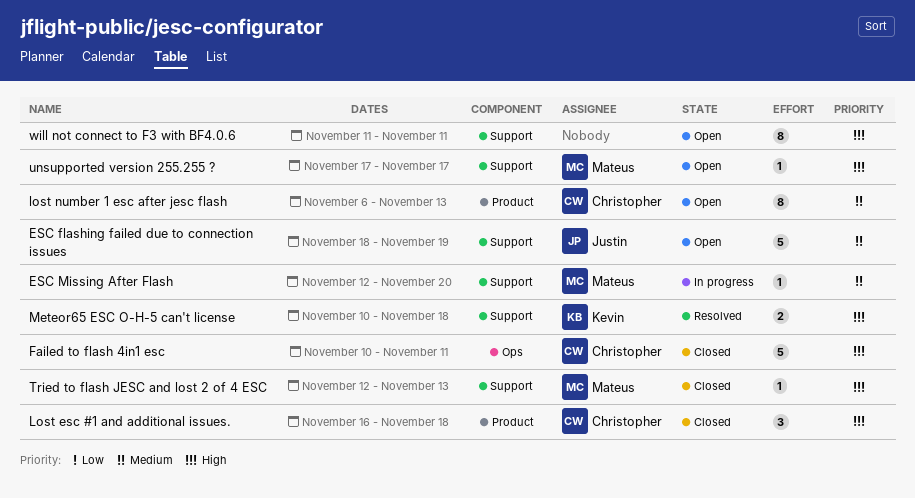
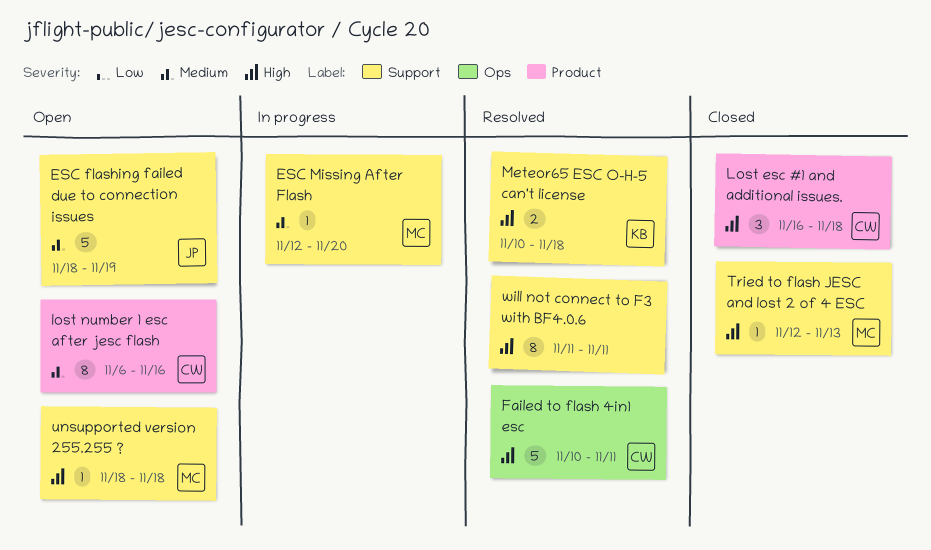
Failed to flash 4in1 esc, status: Closed -> Resolved
lost number 1 esc after jesc flash, due: Nov 13 -> Nov 16
unsupported version 255.255 ?, start: Nov 17 -> Nov 18
unsupported version 255.255 ?, due: Nov 17 -> Nov 18
will not connect to F3 with BF4.0.6, status: Open -> Resolved

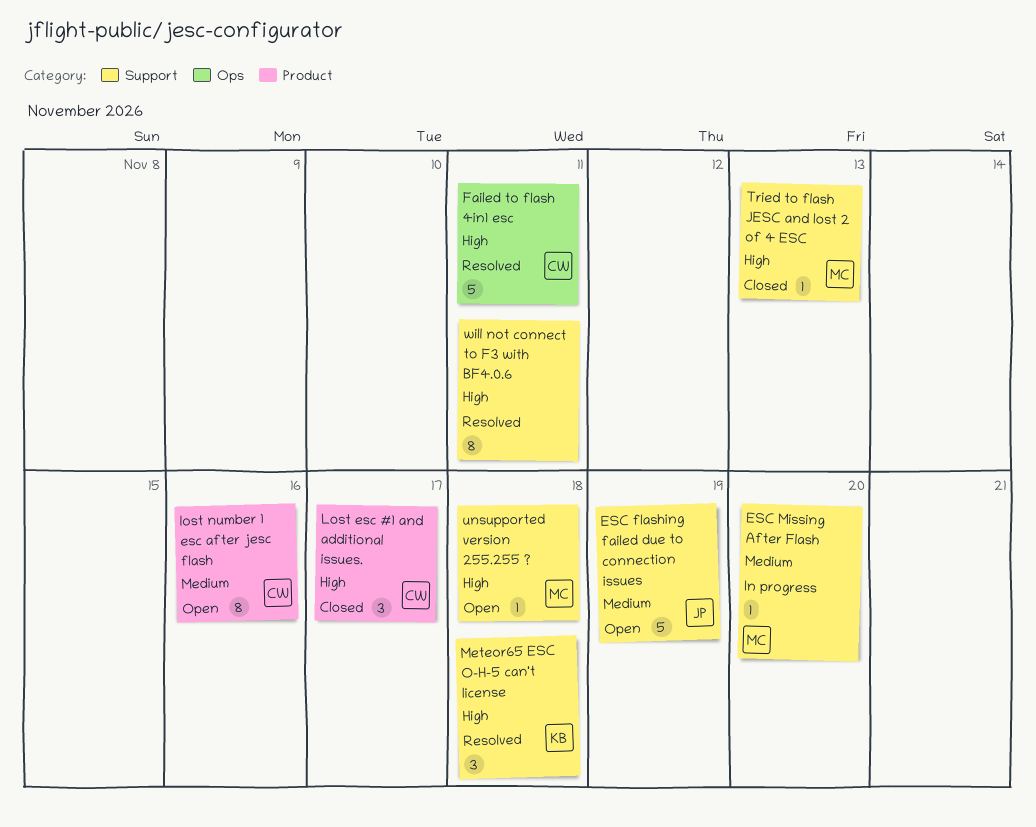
Lost esc #1 and additional issues., due: Nov 18 -> Nov 17
Meteor65 ESC O-H-5 can't license, estimate: 2 -> 3

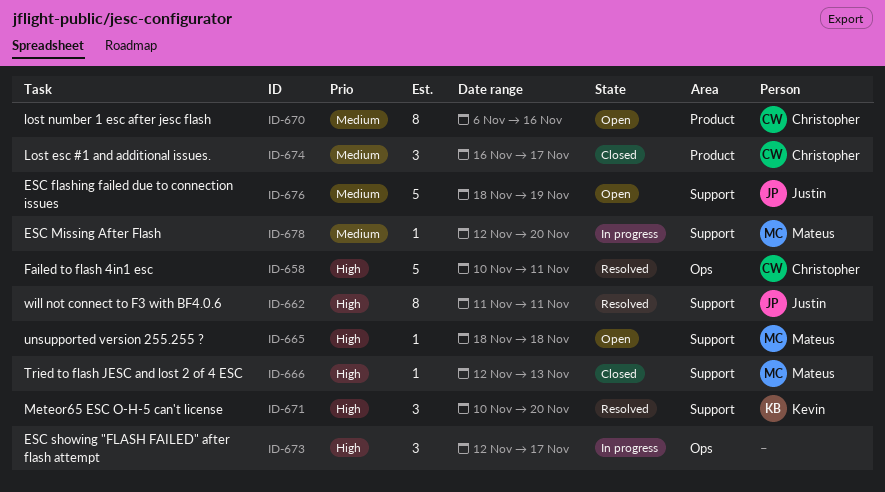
ESC showing "FLASH FAILED" after flash attempt: none -> present
Lost esc #1 and additional issues., priority: High -> Medium
Meteor65 ESC O-H-5 can't license, due: Nov 18 -> Nov 20
will not connect to F3 with BF4.0.6, owner: none -> Justin

